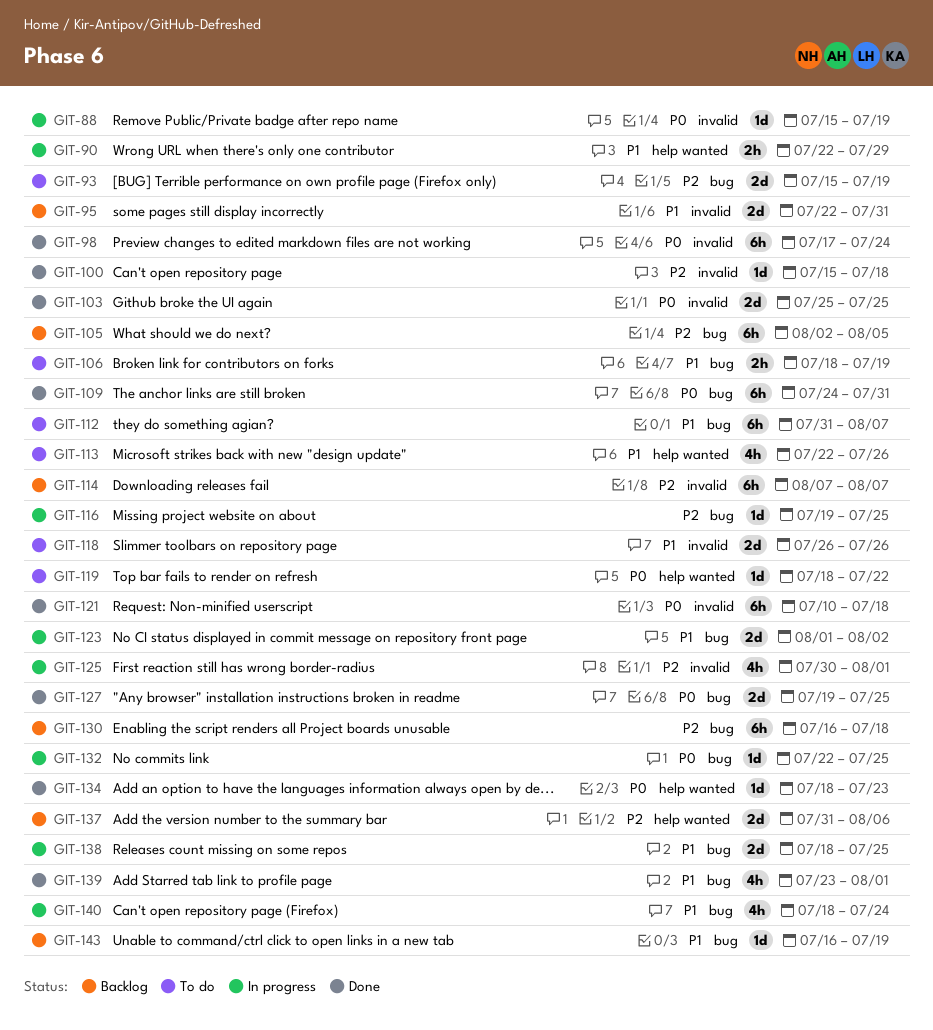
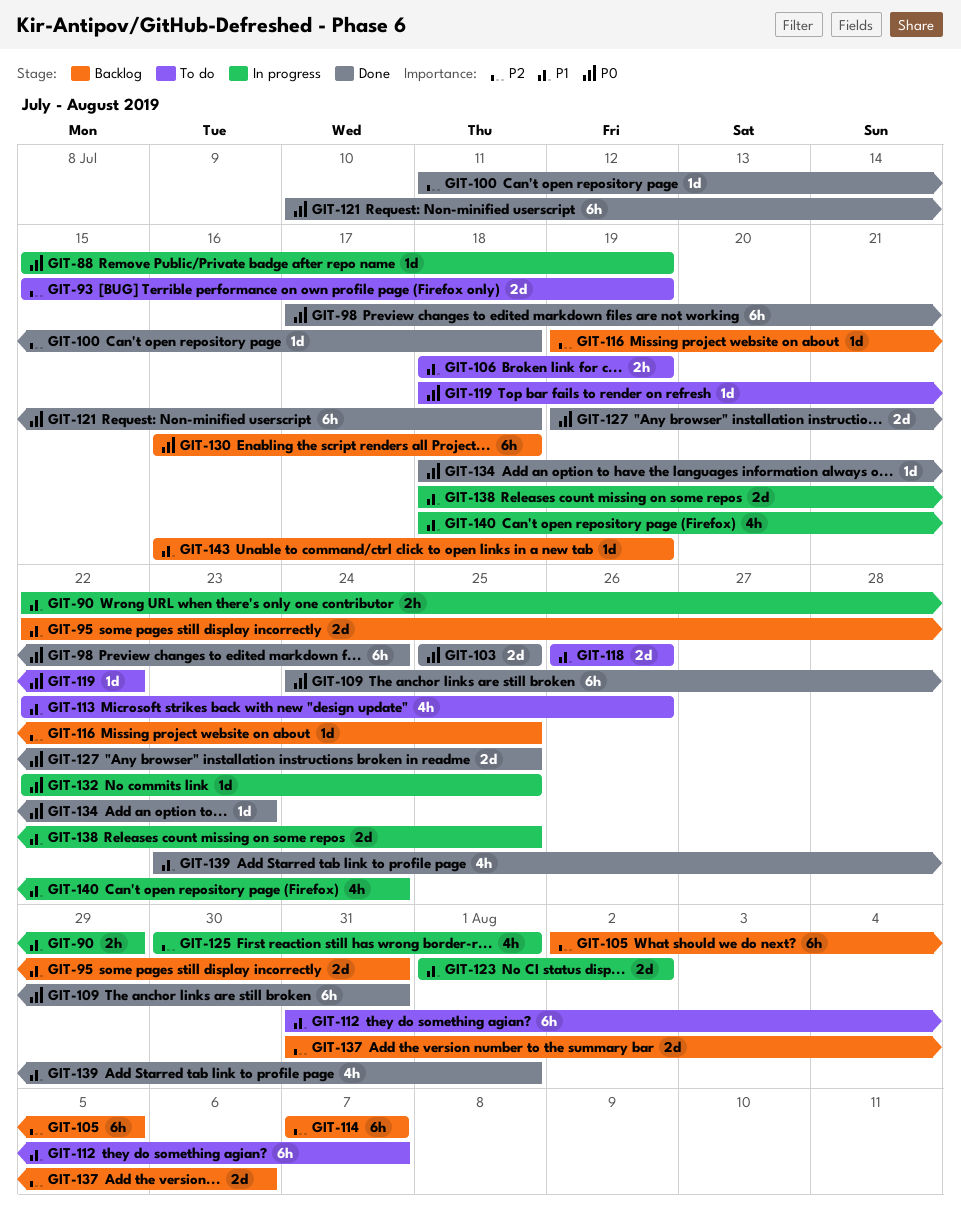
GIT-100, start: Jul 15 -> Jul 11
GIT-116, status: In progress -> Backlog
GIT-130, priority: P2 -> P0

